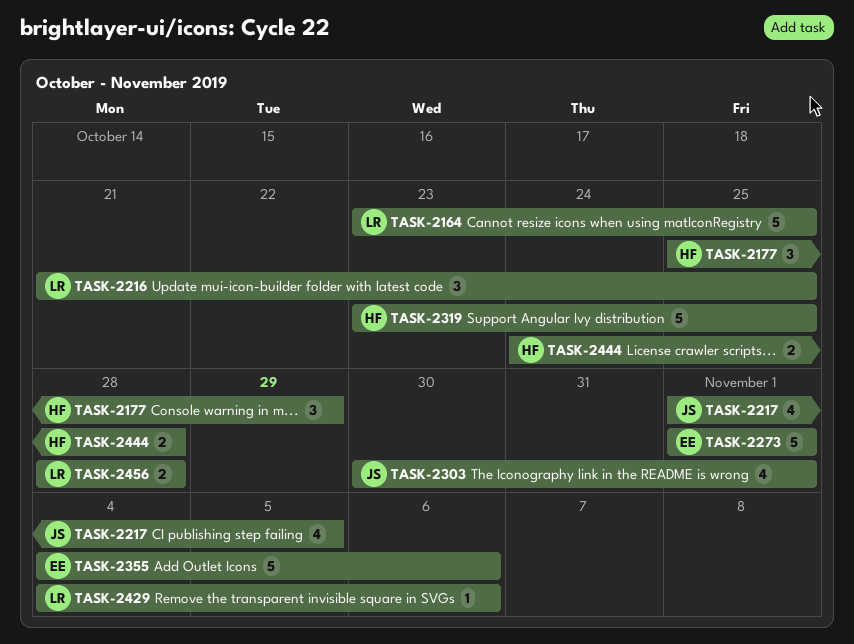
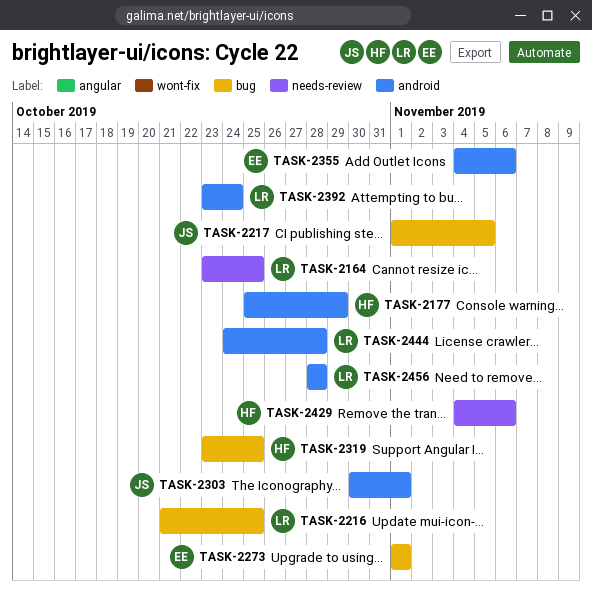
TASK-2392: none -> present
TASK-2429, owner: LR -> HF
TASK-2444, owner: HF -> LR

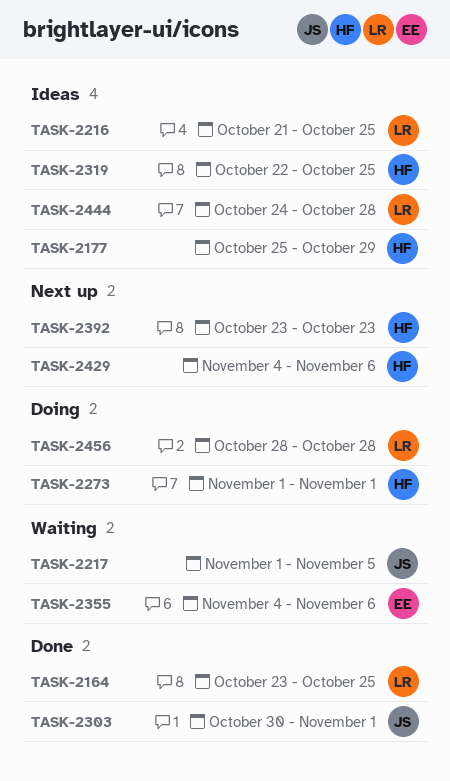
TASK-2273, owner: EE -> HF
TASK-2319, start: Oct 23 -> Oct 22
TASK-2392, owner: LR -> HF
TASK-2392, due: Oct 24 -> Oct 23

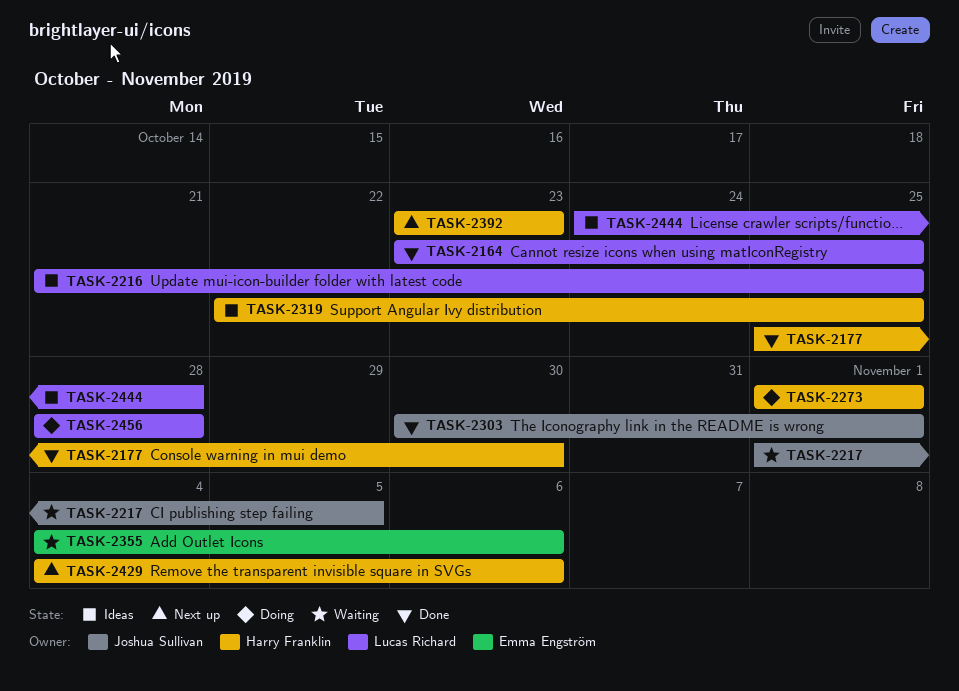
TASK-2177, status: Ideas -> Done
TASK-2177, due: Oct 29 -> Oct 30

